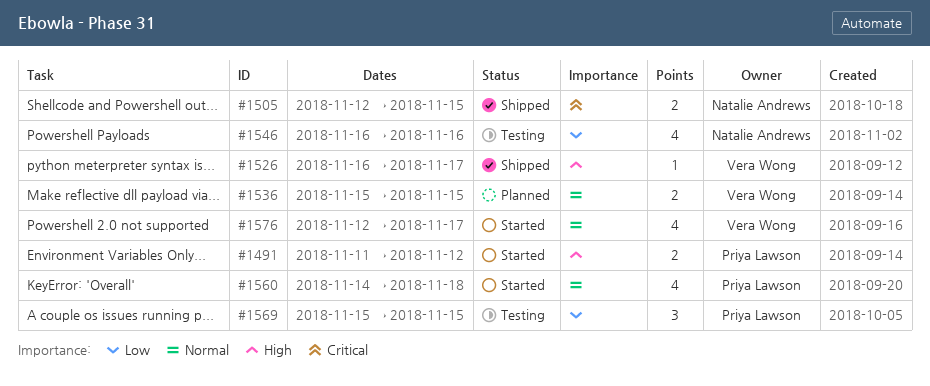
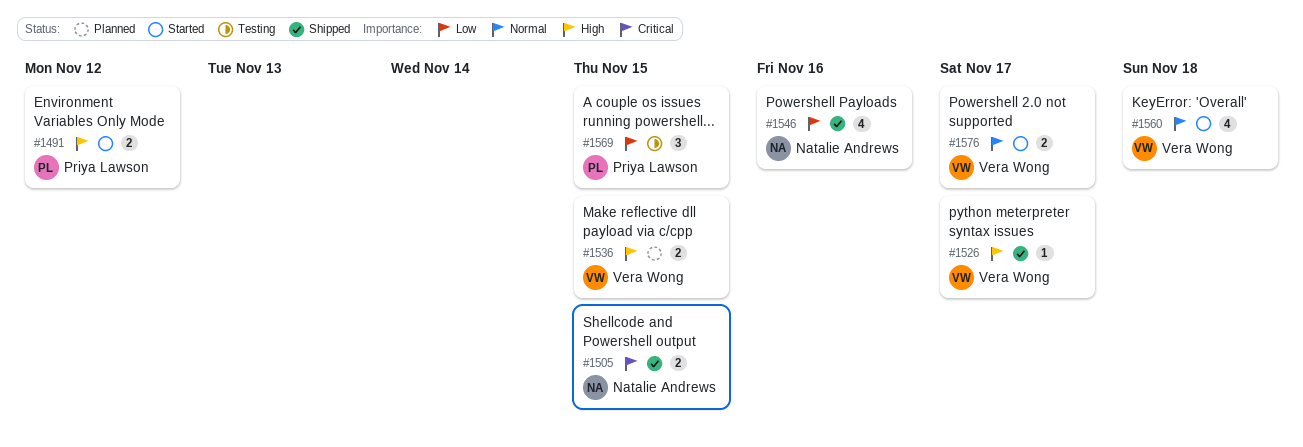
#1536, priority: Normal -> High
#1546, status: Testing -> Shipped
#1560, owner: Priya Lawson -> Vera Wong
#1576, estimate: 4 -> 2

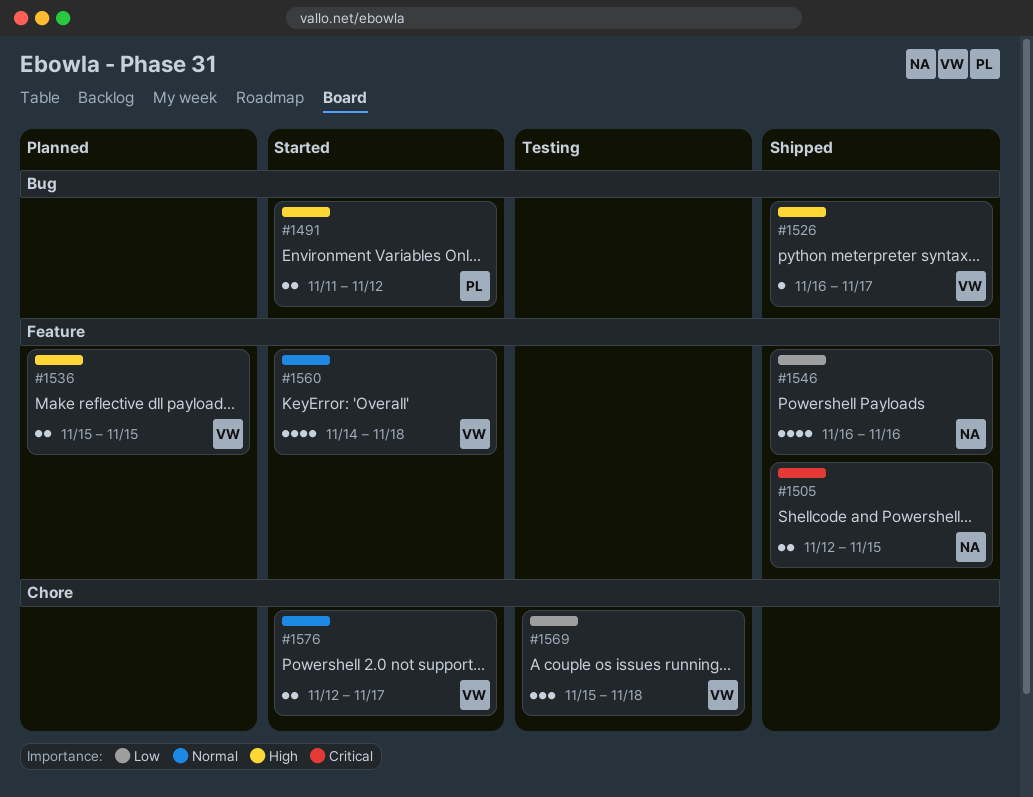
#1569, owner: Priya Lawson -> Vera Wong
#1569, due: Nov 15 -> Nov 18

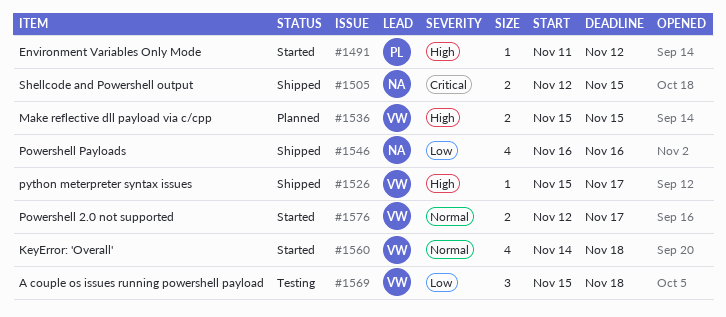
#1491, estimate: 2 -> 1
#1526, start: Nov 16 -> Nov 15

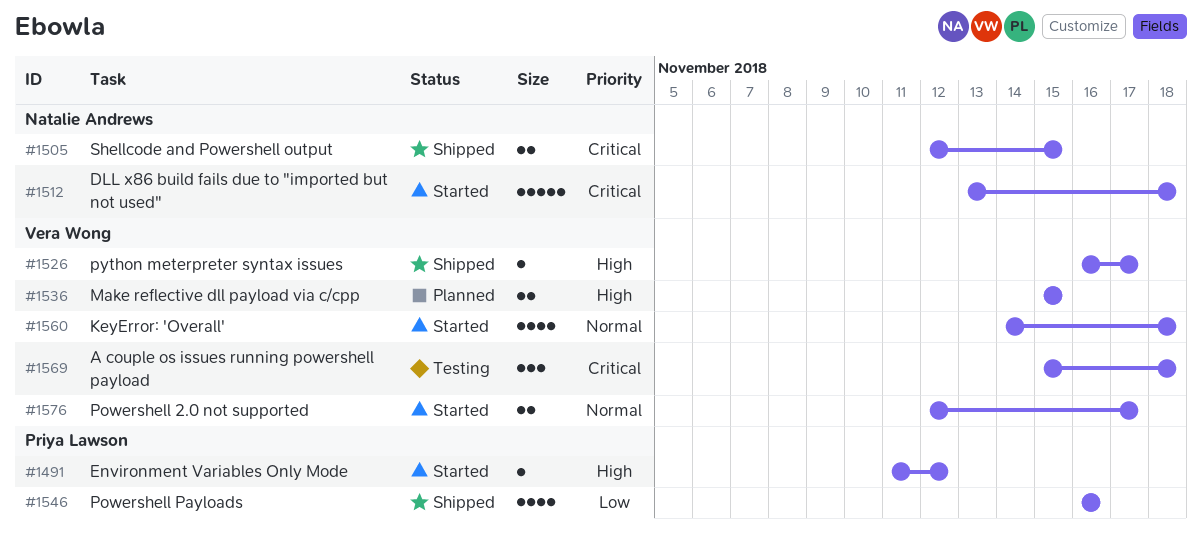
#1512: none -> present
#1526, start: Nov 15 -> Nov 16
#1546, owner: Natalie Andrews -> Priya Lawson
#1569, priority: Low -> Critical

